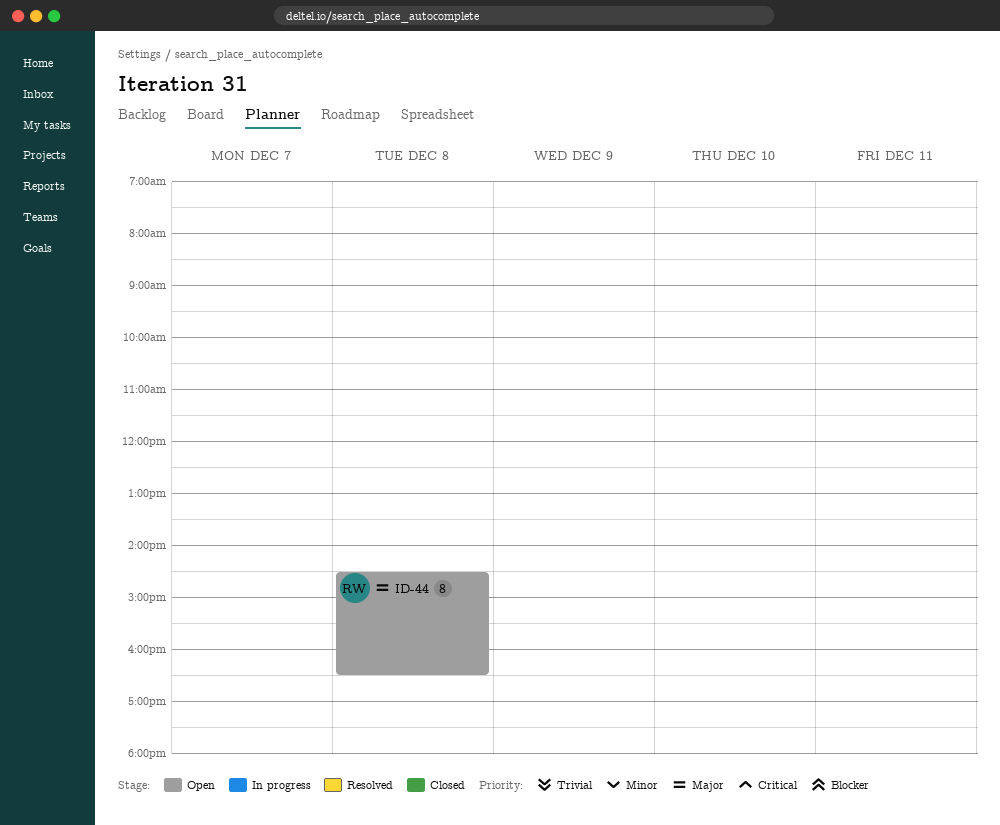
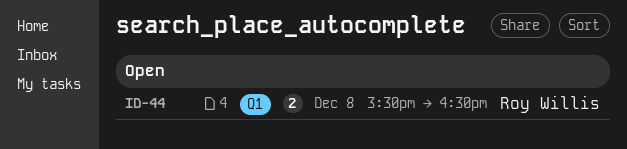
ID-44, estimate: 8 -> 2
ID-44, begins: 14:30 -> 15:30

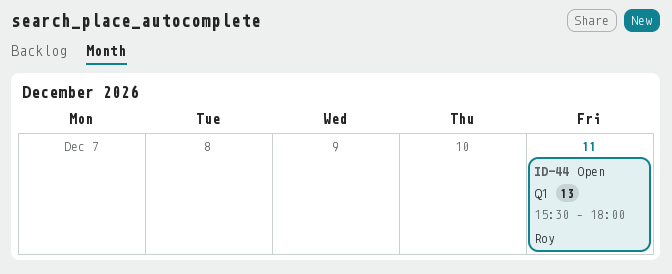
ID-44, estimate: 2 -> 13
ID-44, day: Dec 8 -> Dec 11
ID-44, ends: 16:30 -> 18:00

